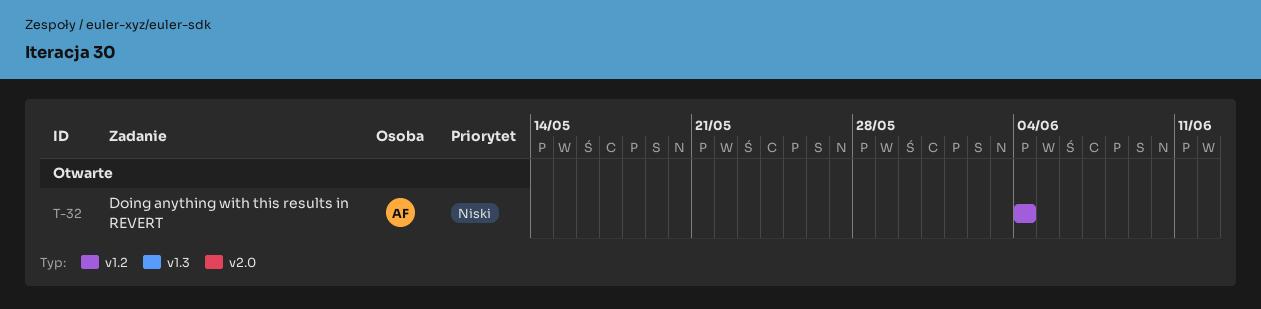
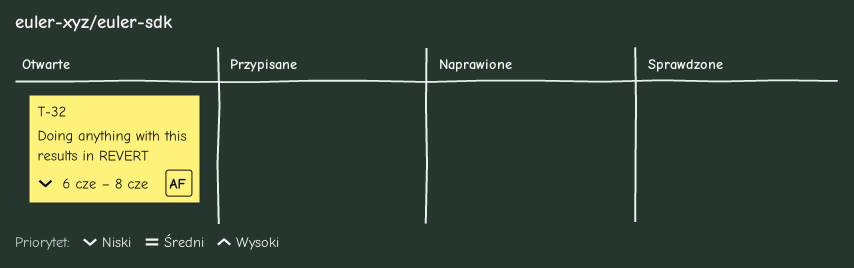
T-32, start: Jun 4 -> Jun 6
T-32, due: Jun 4 -> Jun 8

